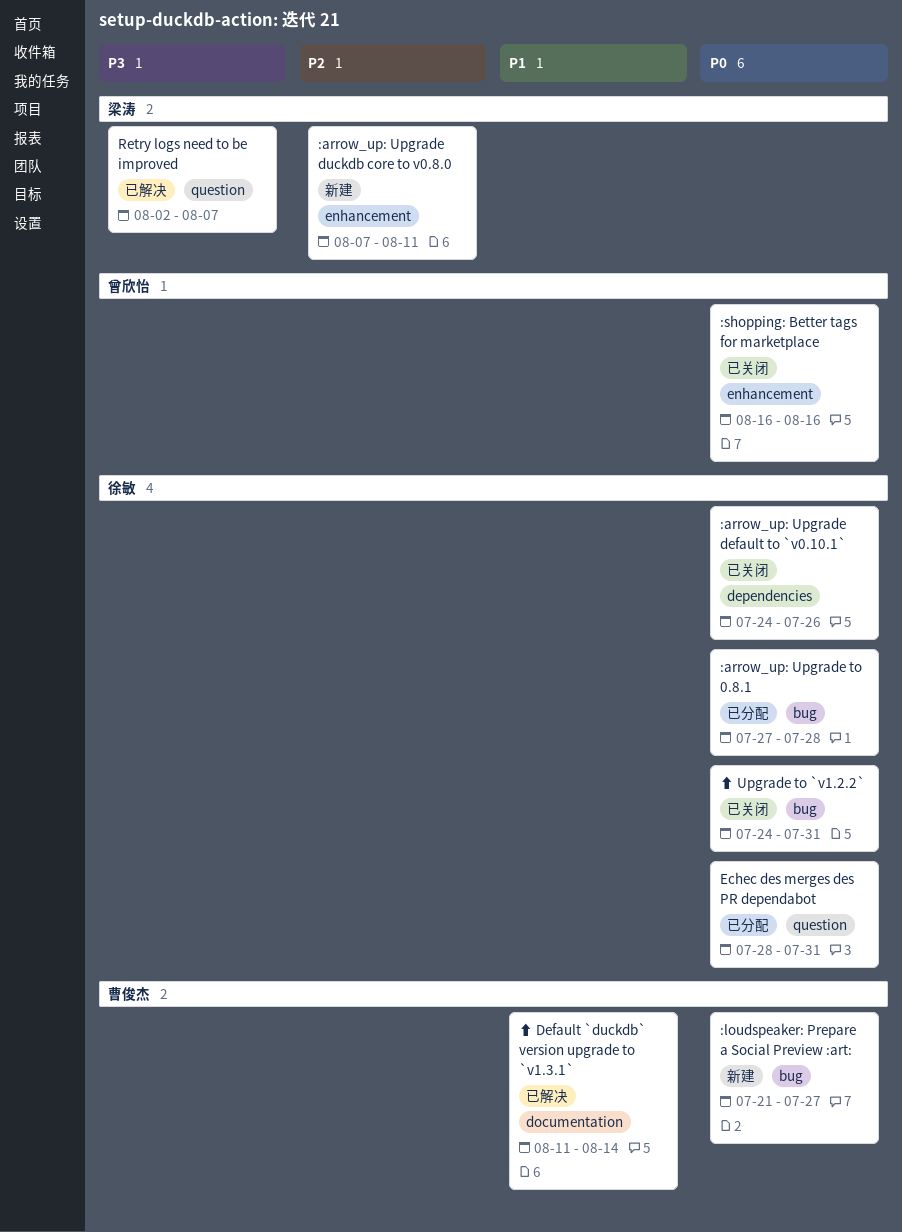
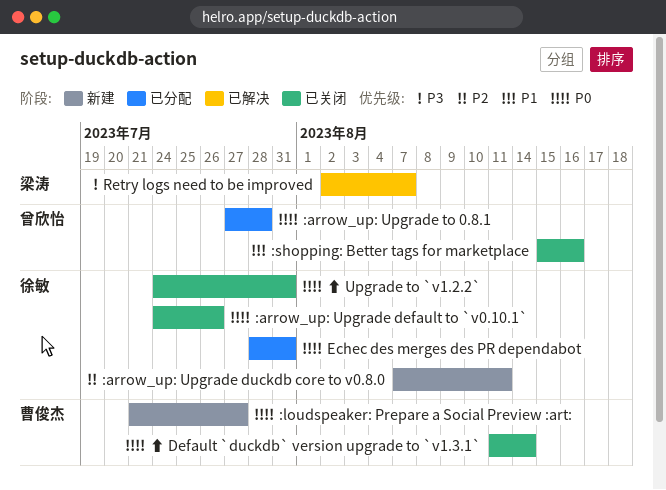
:arrow_up: Upgrade duckdb core to v0.8.0, owner: 梁涛 -> 徐敏
:arrow_up: Upgrade to 0.8.1, owner: 徐敏 -> 曾欣怡
:shopping: Better tags for marketplace, priority: P0 -> P1
:shopping: Better tags for marketplace, start: Aug 16 -> Aug 15
⬆ Default `duckdb` version upgrade to `v1.3.1`, status: 已解决 -> 已关闭
⬆ Default `duckdb` version upgrade to `v1.3.1`, priority: P1 -> P0

